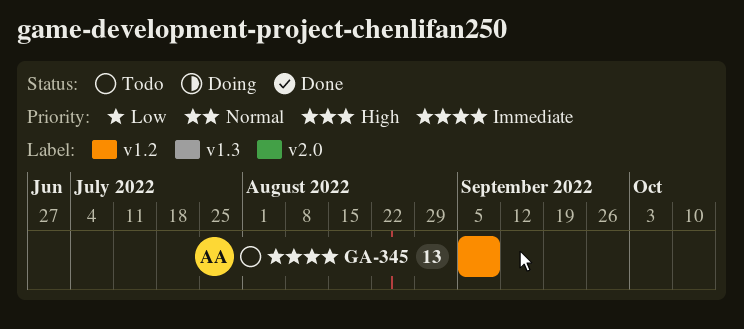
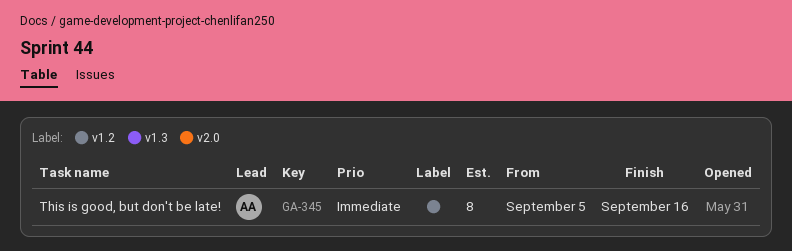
GA-345, estimate: 13 -> 8
GA-345, due: Sep 9 -> Sep 16

